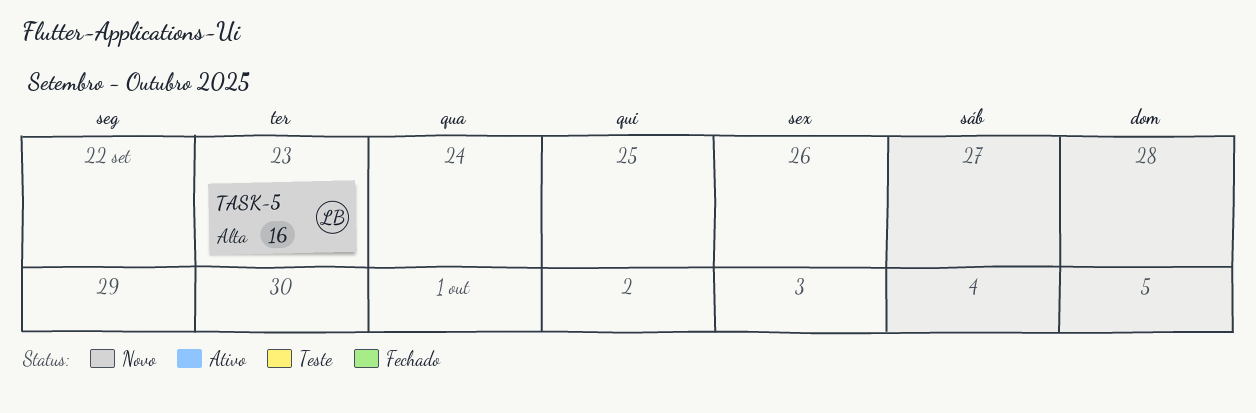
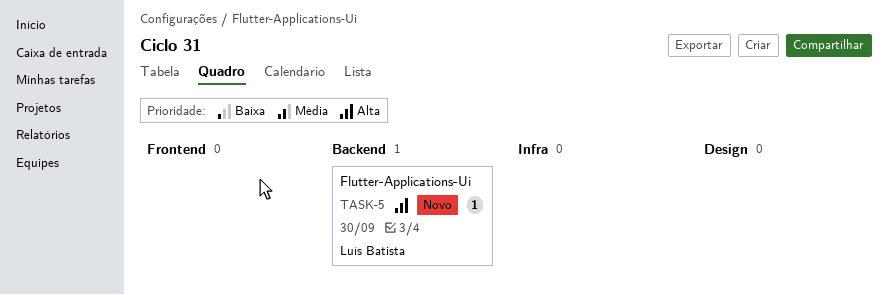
TASK-5, estimate: 16 -> 1
TASK-5, due: Sep 23 -> Sep 30

